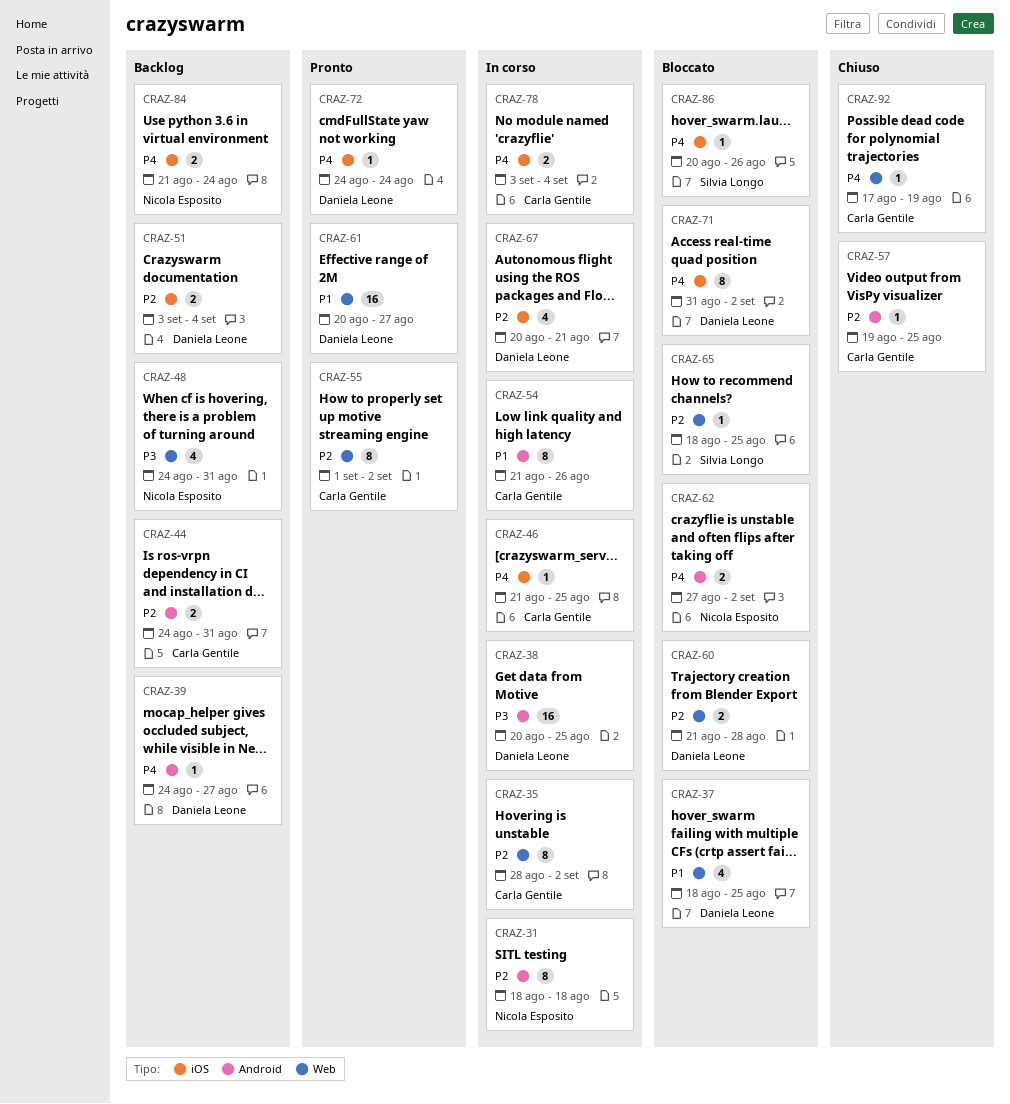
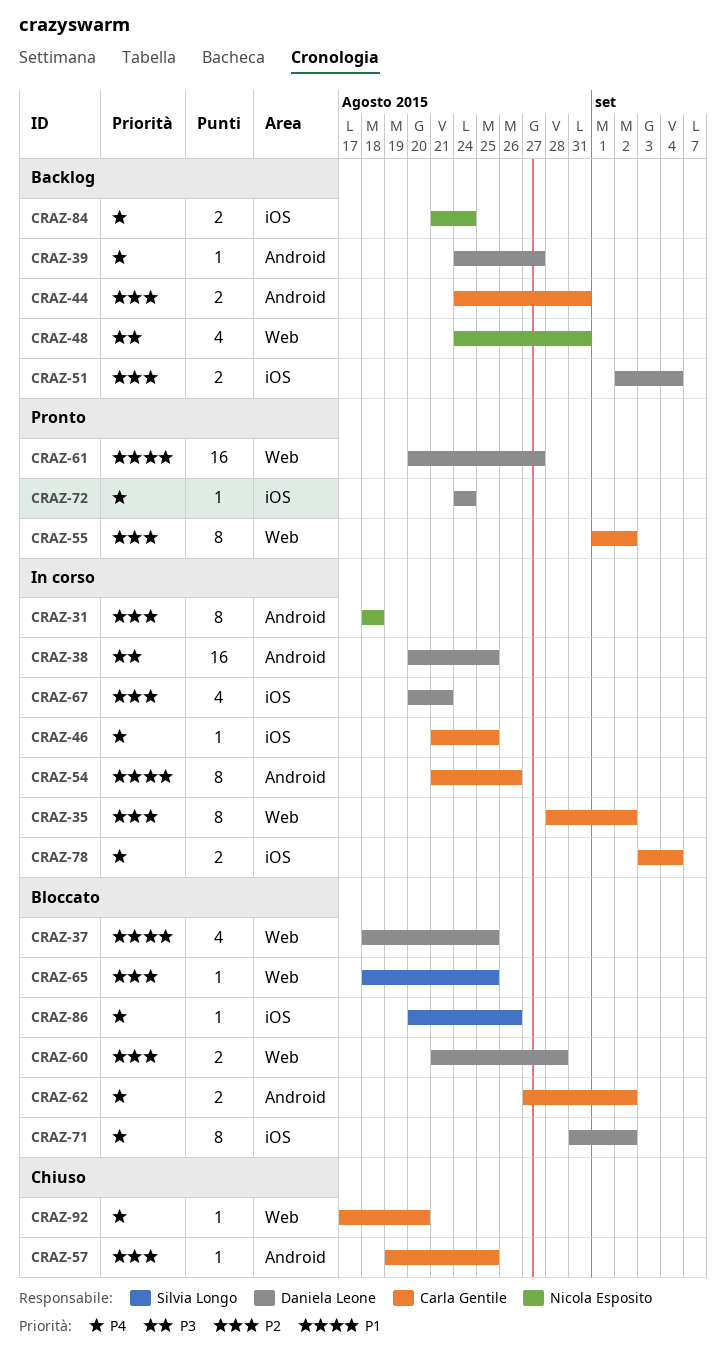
CRAZ-51, start: Sep 3 -> Sep 2
CRAZ-62, owner: Nicola Esposito -> Carla Gentile
CRAZ-92, due: Aug 19 -> Aug 20

